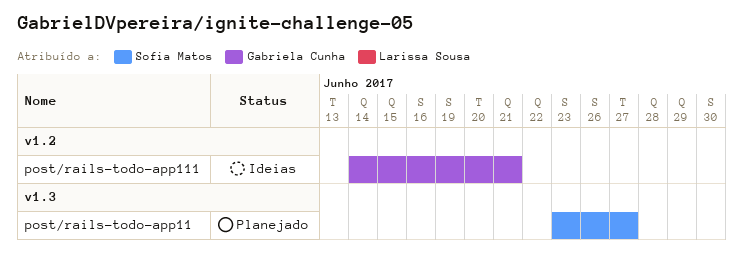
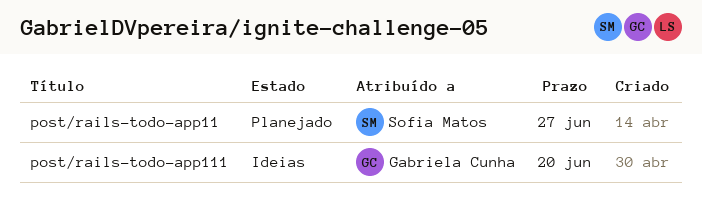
post/rails-todo-app111, due: Jun 21 -> Jun 20

